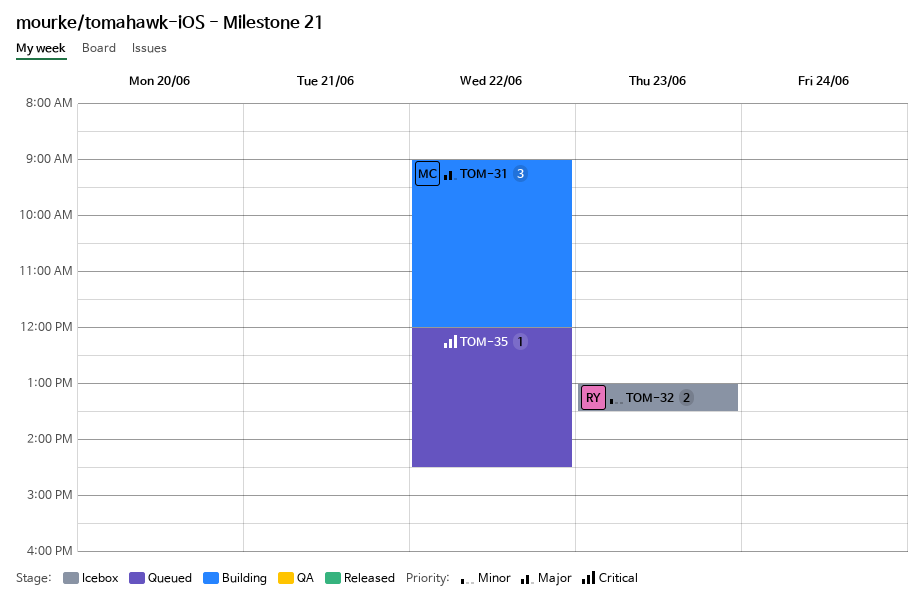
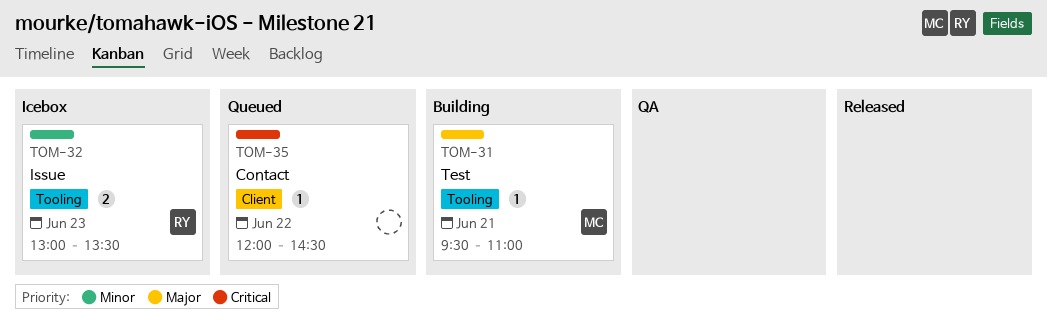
TOM-31, estimate: 3 -> 1
TOM-31, day: Jun 22 -> Jun 21
TOM-31, begins: 09:00 -> 09:30
TOM-31, ends: 12:00 -> 11:00

